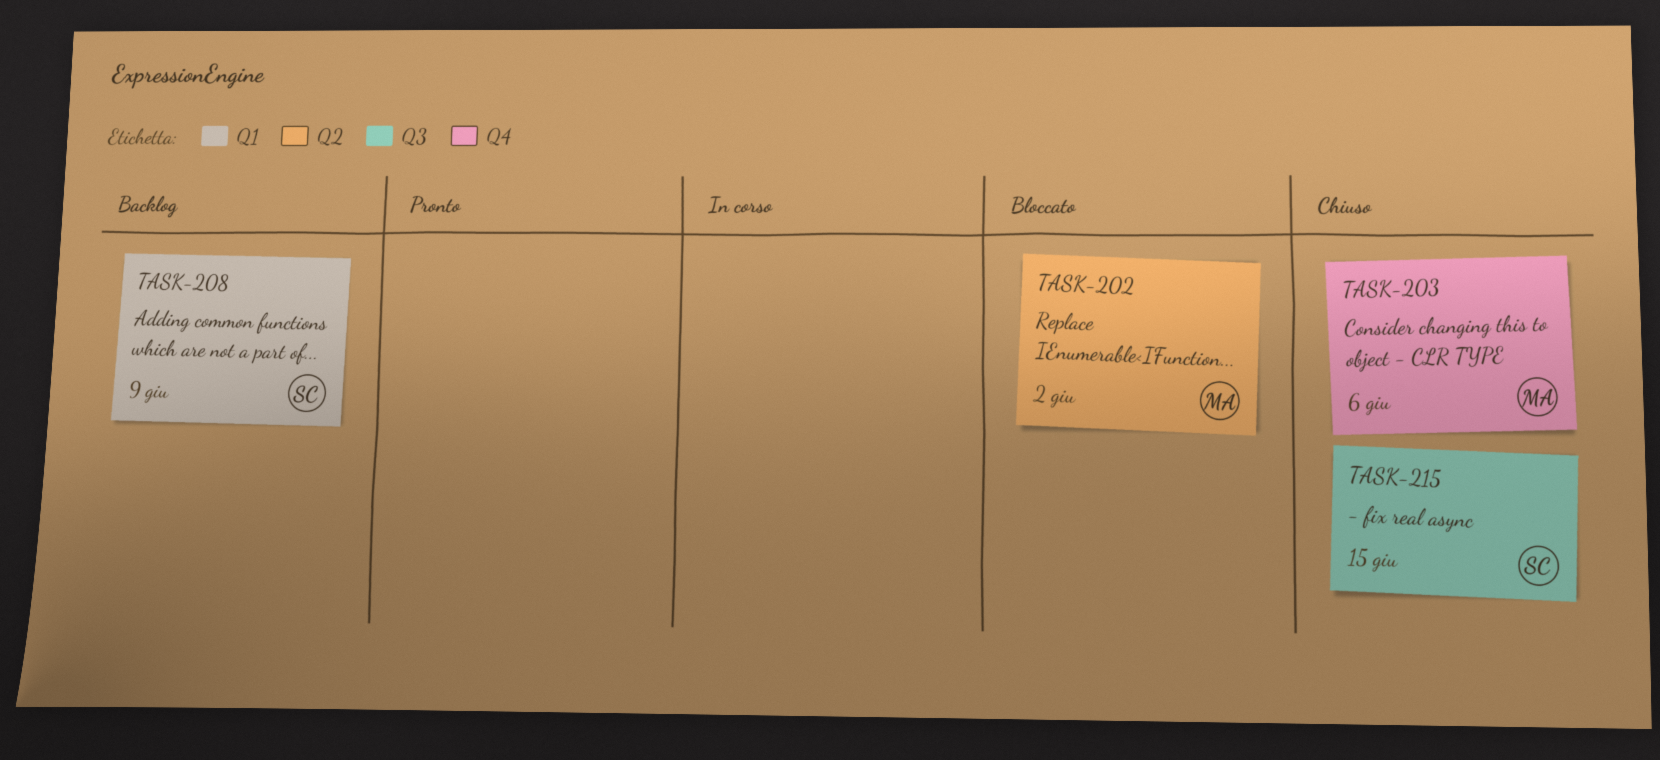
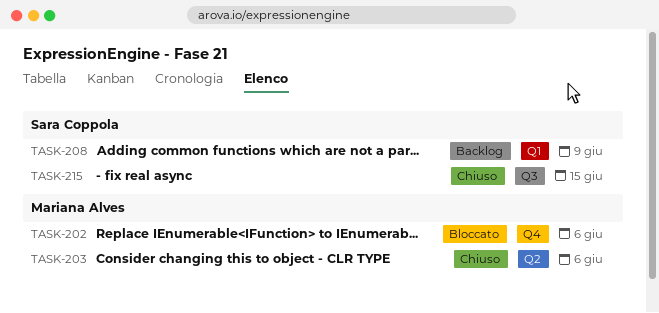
TASK-202, label: Q2 -> Q4
TASK-202, due: Jun 2 -> Jun 6
TASK-203, label: Q4 -> Q2

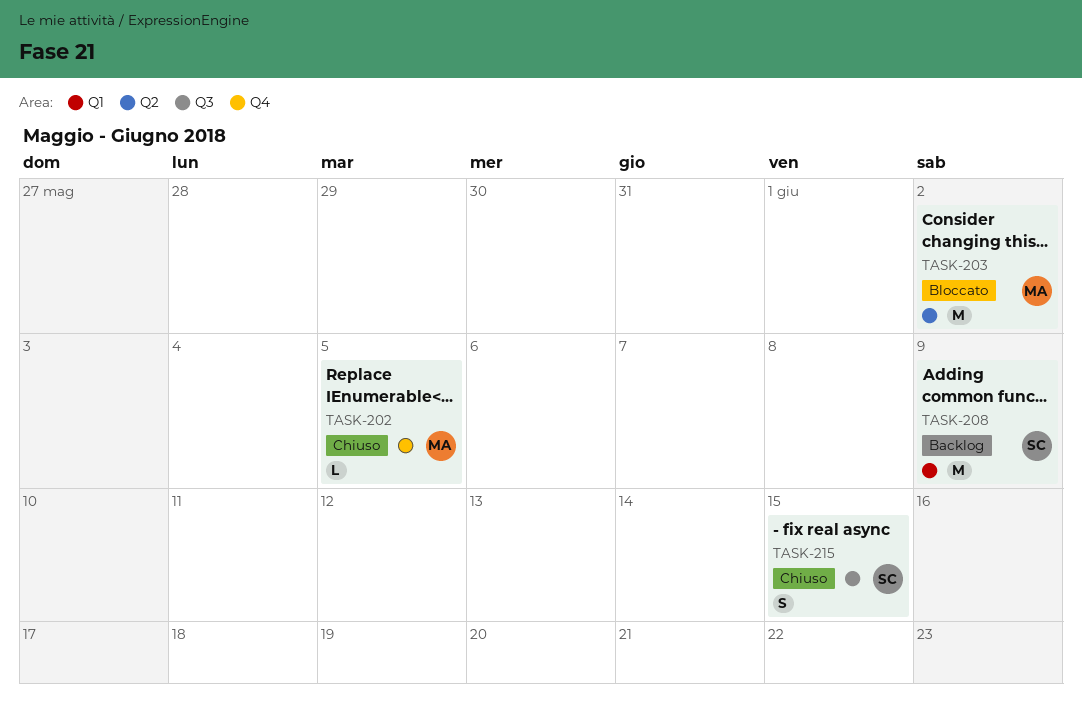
TASK-202, status: Bloccato -> Chiuso
TASK-202, due: Jun 6 -> Jun 5
TASK-203, status: Chiuso -> Bloccato
TASK-203, due: Jun 6 -> Jun 2

